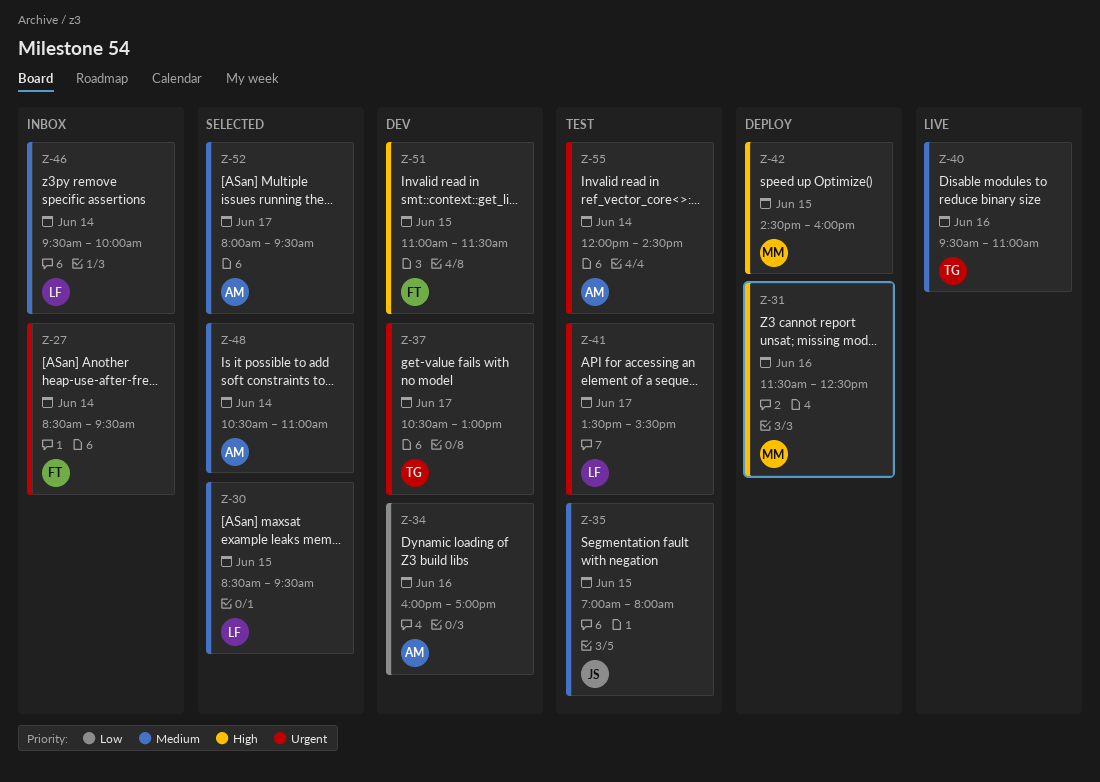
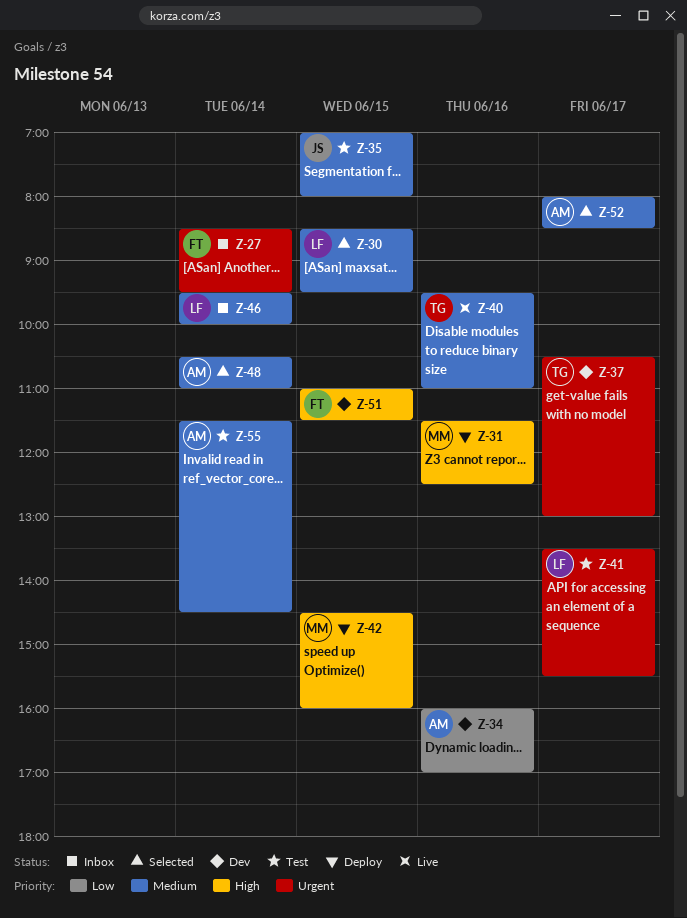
Z-52, ends: 09:30 -> 08:30
Z-55, priority: Urgent -> Medium
Z-55, begins: 12:00 -> 11:30

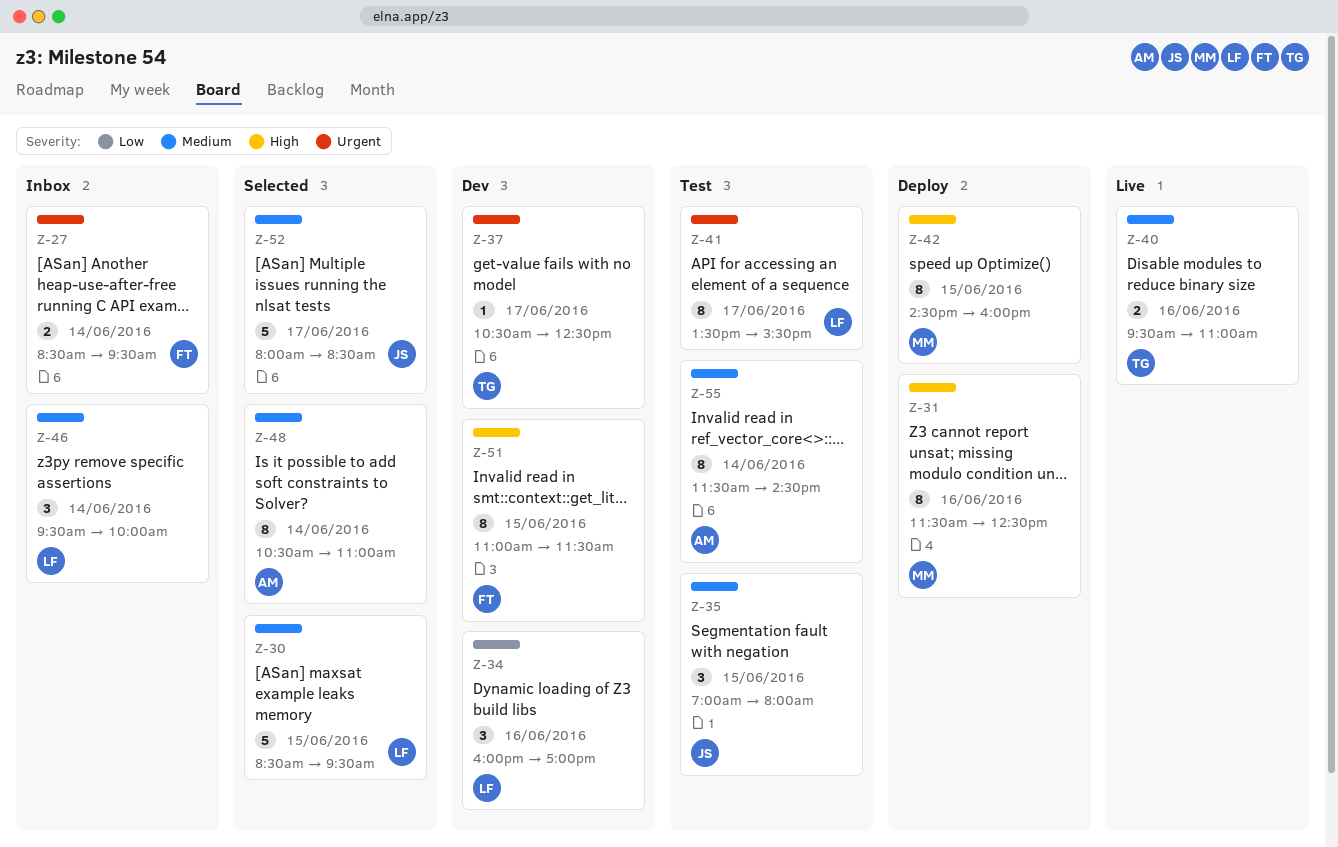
Z-34, owner: AM -> LF
Z-37, ends: 13:00 -> 12:30
Z-52, owner: AM -> JS

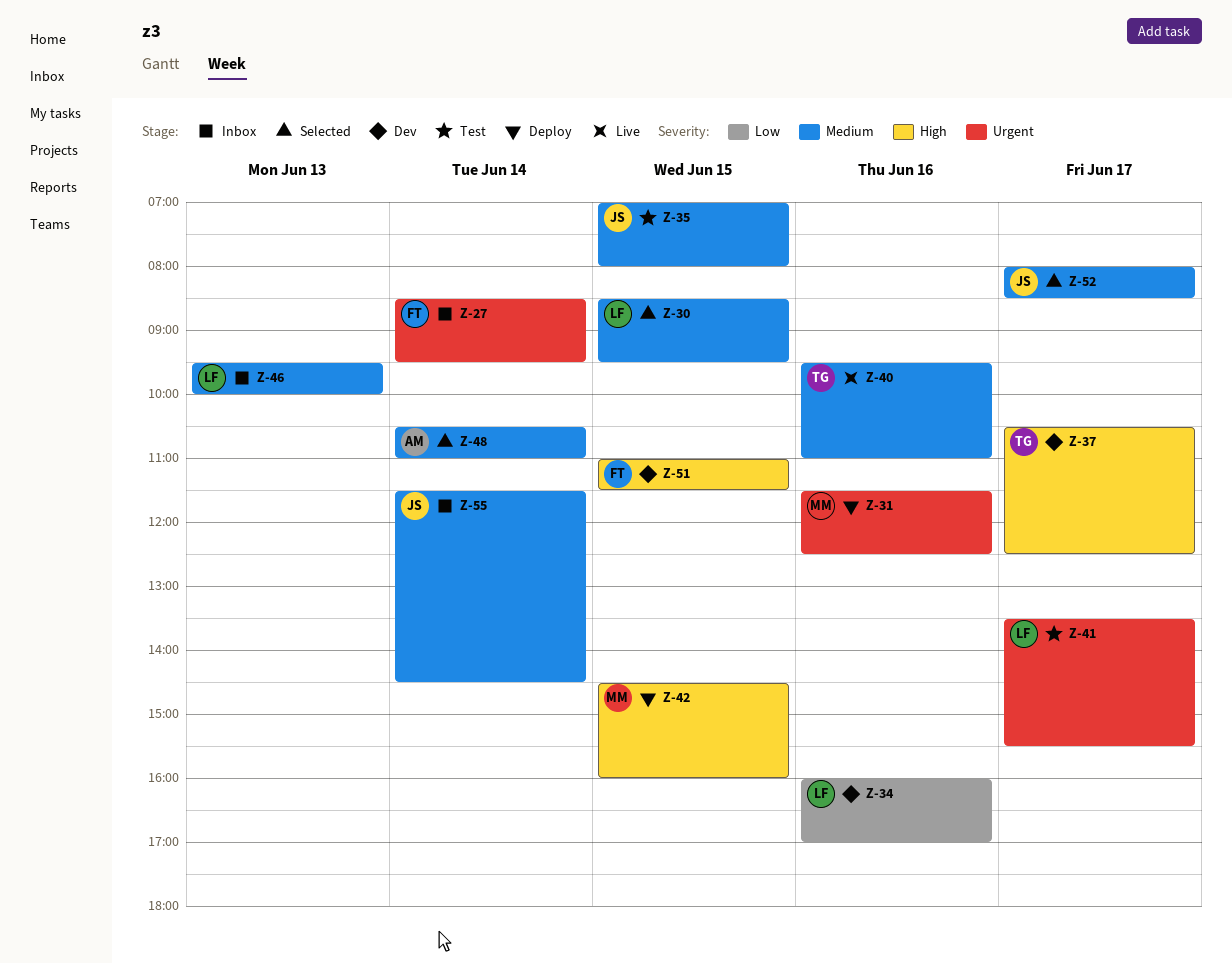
Z-31, priority: High -> Urgent
Z-37, priority: Urgent -> High
Z-46, day: Jun 14 -> Jun 13
Z-55, status: Test -> Inbox
Z-55, owner: AM -> JS

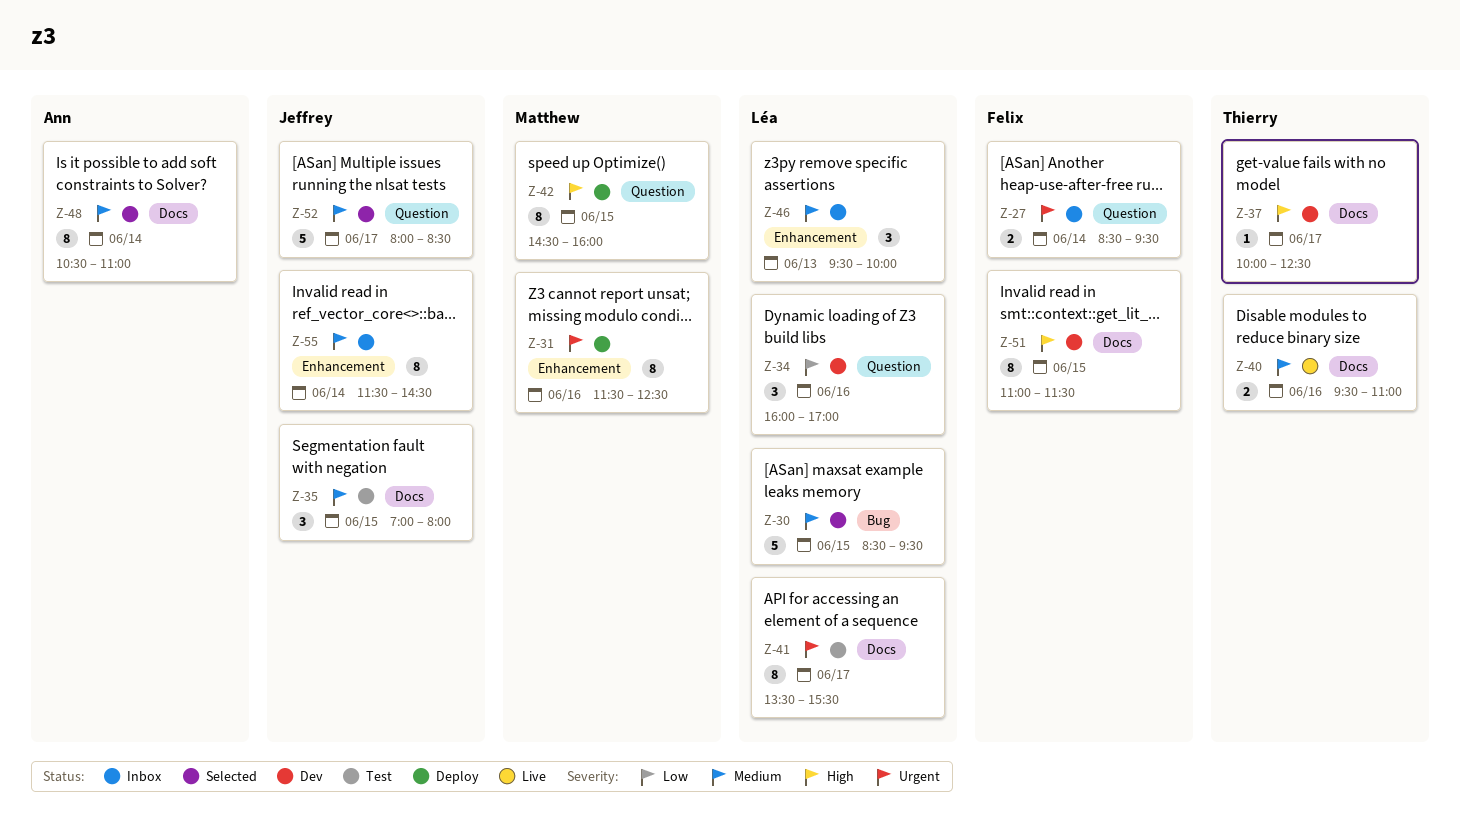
Z-37, begins: 10:30 -> 10:00

